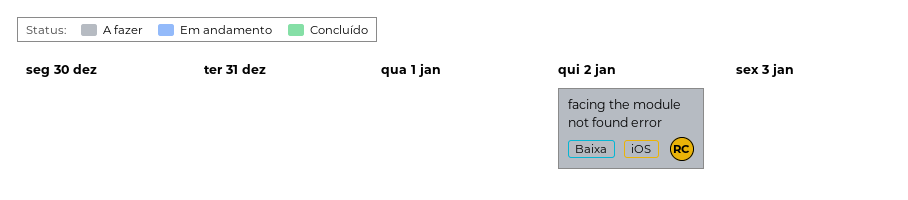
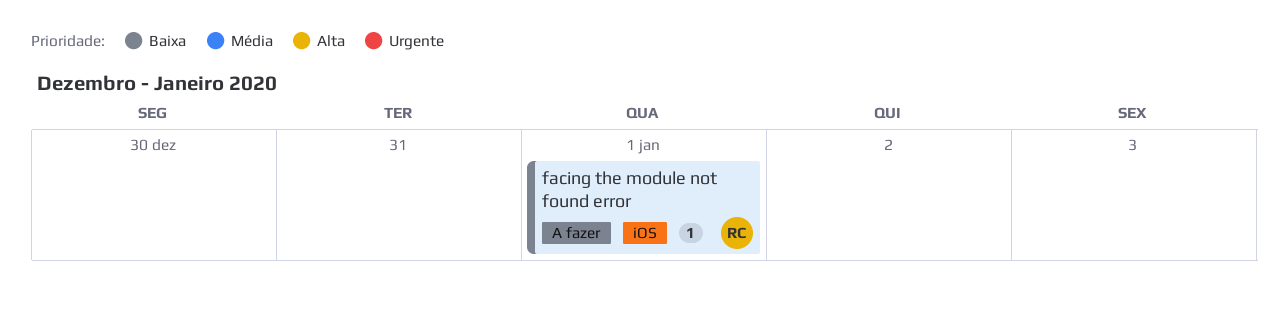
facing the module not found error, due: Jan 2 -> Jan 1

